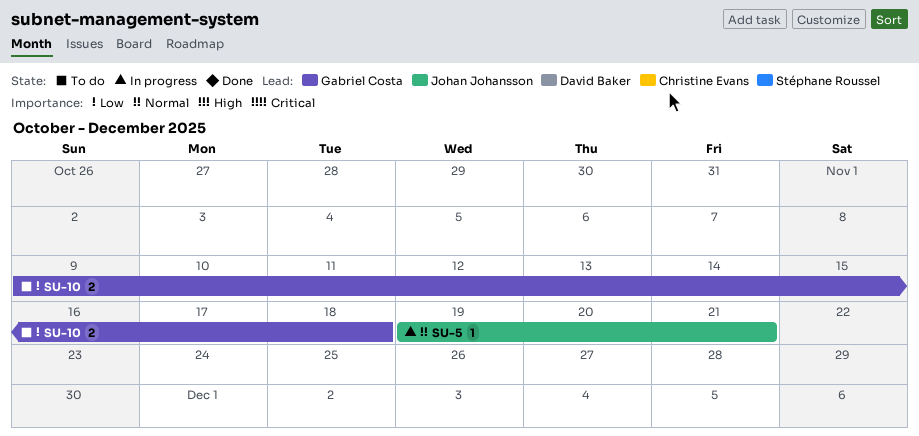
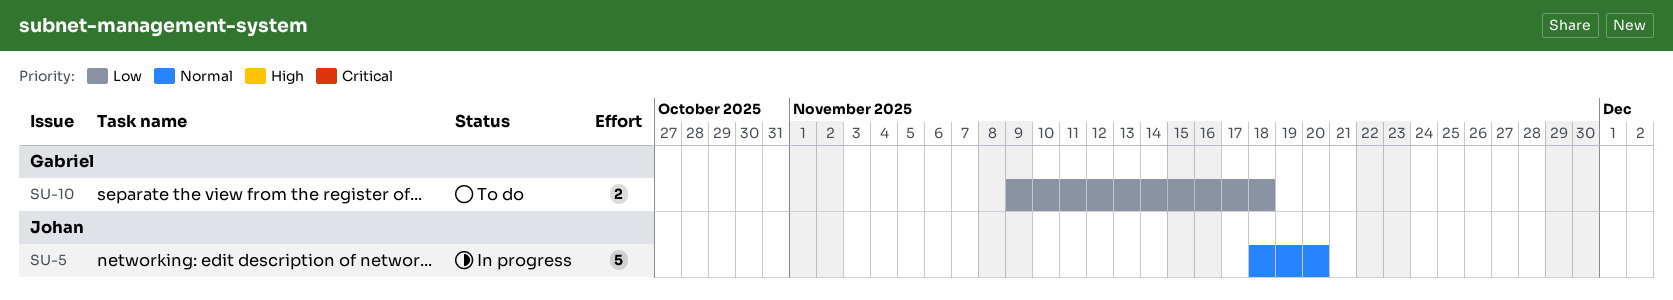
SU-5, estimate: 1 -> 5
SU-5, start: Nov 19 -> Nov 18
SU-5, due: Nov 21 -> Nov 20

